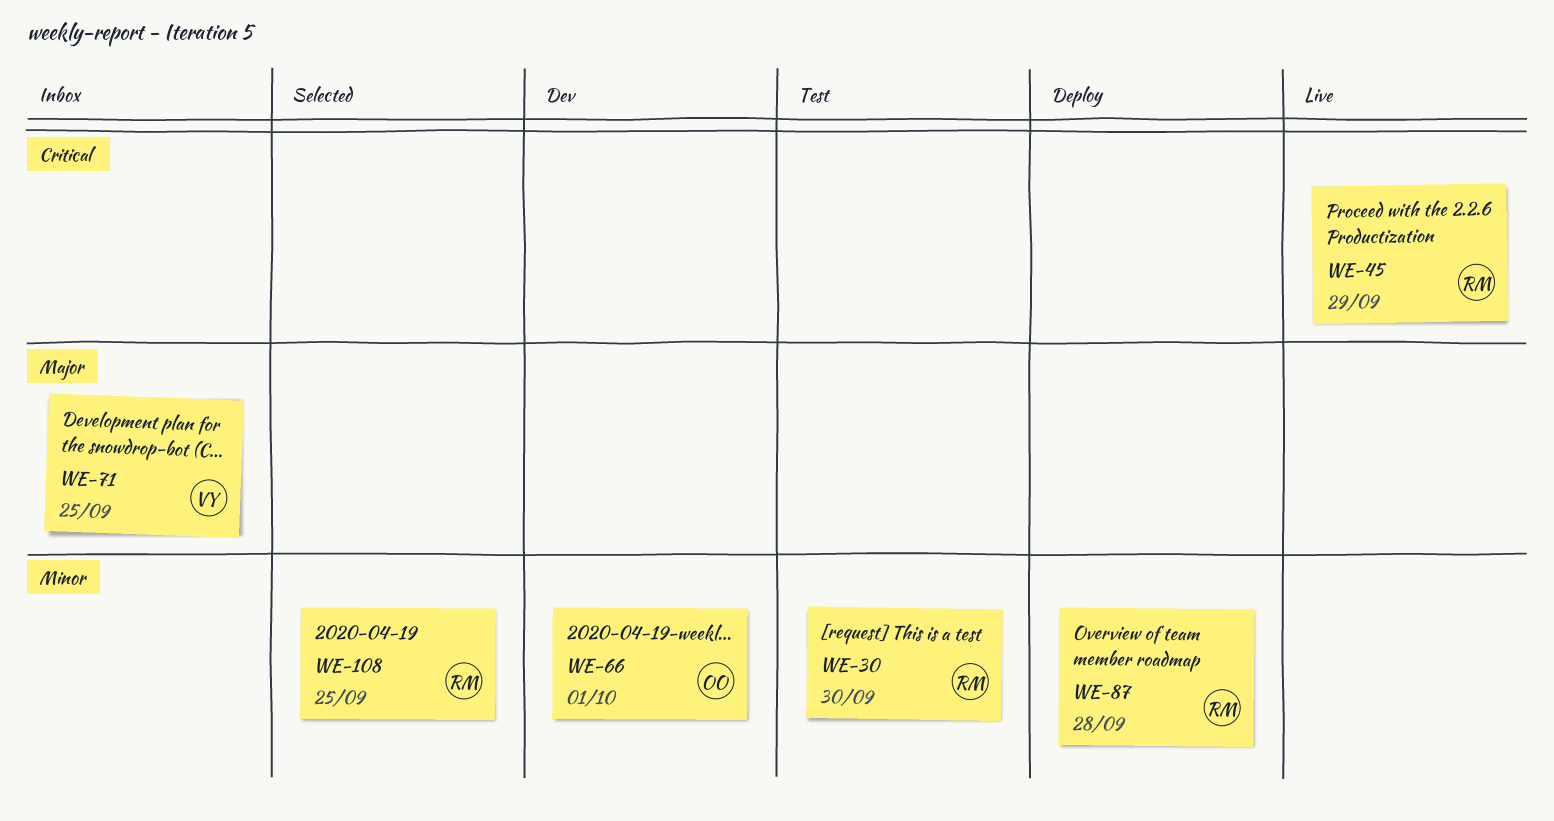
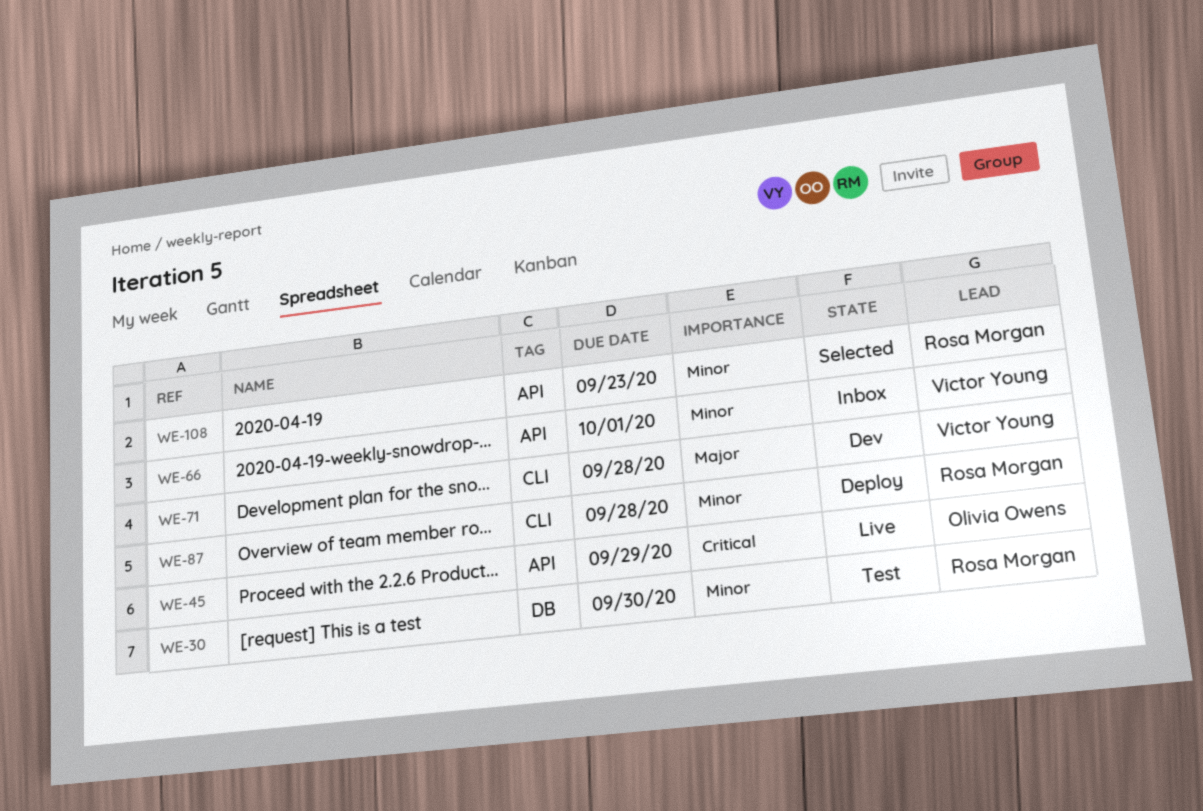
WE-45, owner: Rosa Morgan -> Olivia Owens
WE-66, status: Dev -> Inbox
WE-66, owner: Olivia Owens -> Victor Young
WE-71, status: Inbox -> Dev
WE-71, due: Sep 25 -> Sep 28
WE-108, due: Sep 25 -> Sep 23

